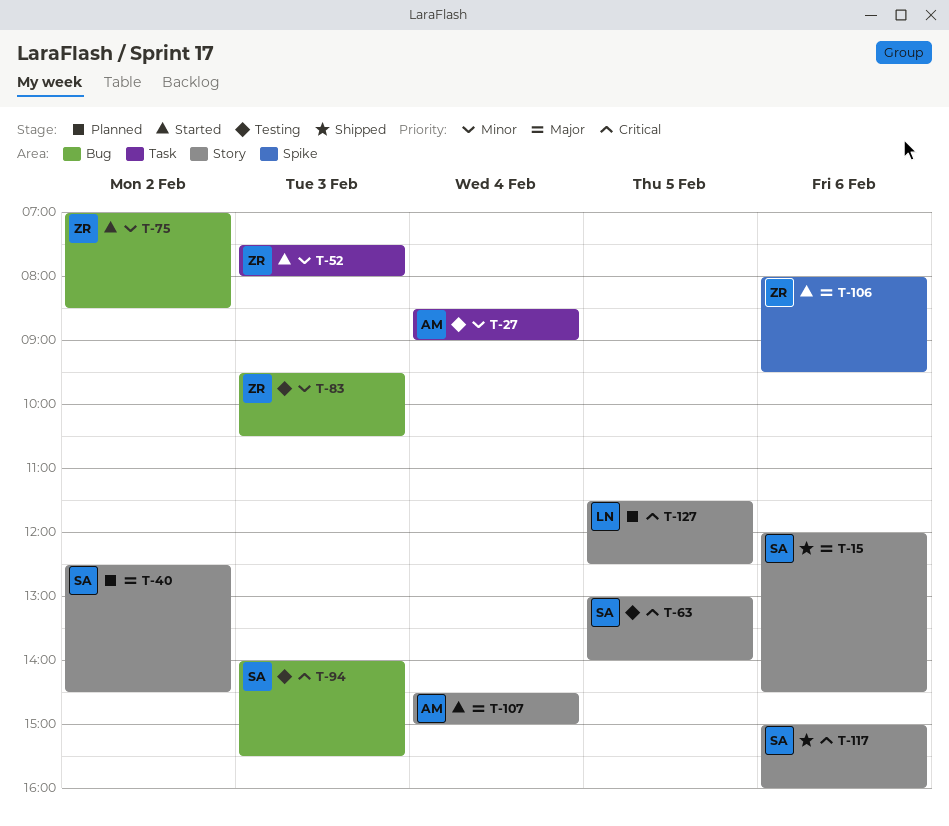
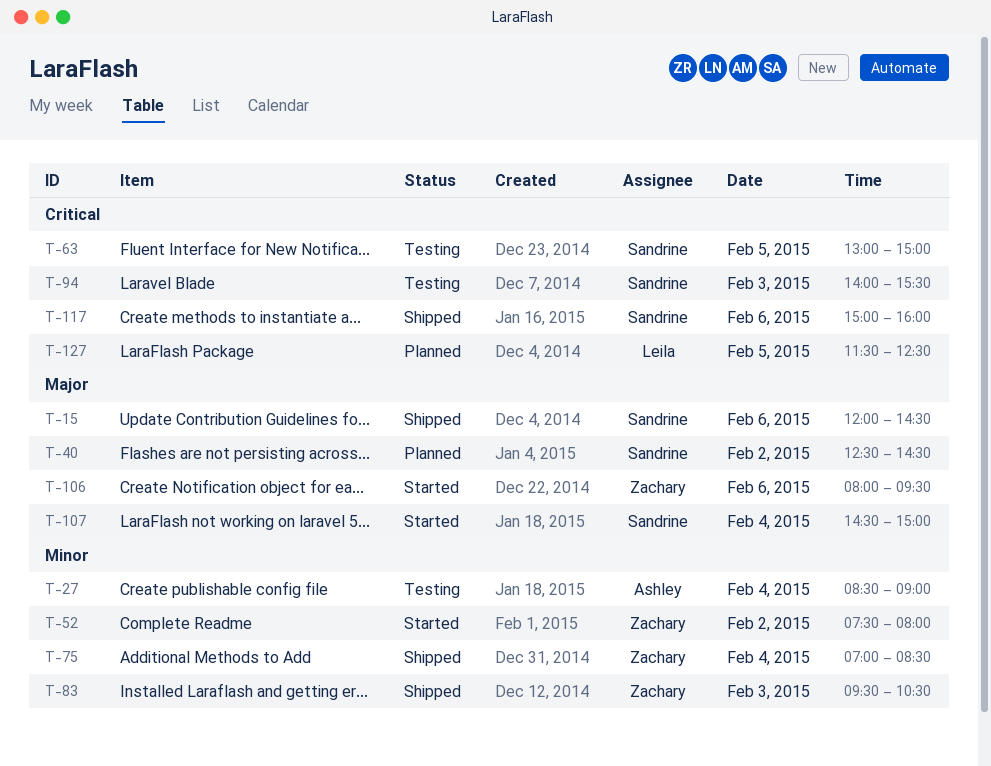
T-52, day: Feb 3 -> Feb 2
T-63, ends: 14:00 -> 15:00
T-75, status: Started -> Shipped
T-75, day: Feb 2 -> Feb 4
T-83, status: Testing -> Shipped
T-107, owner: Ashley -> Sandrine

